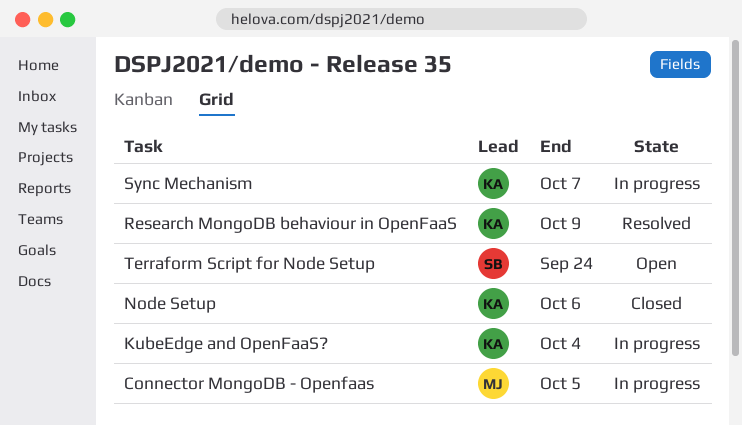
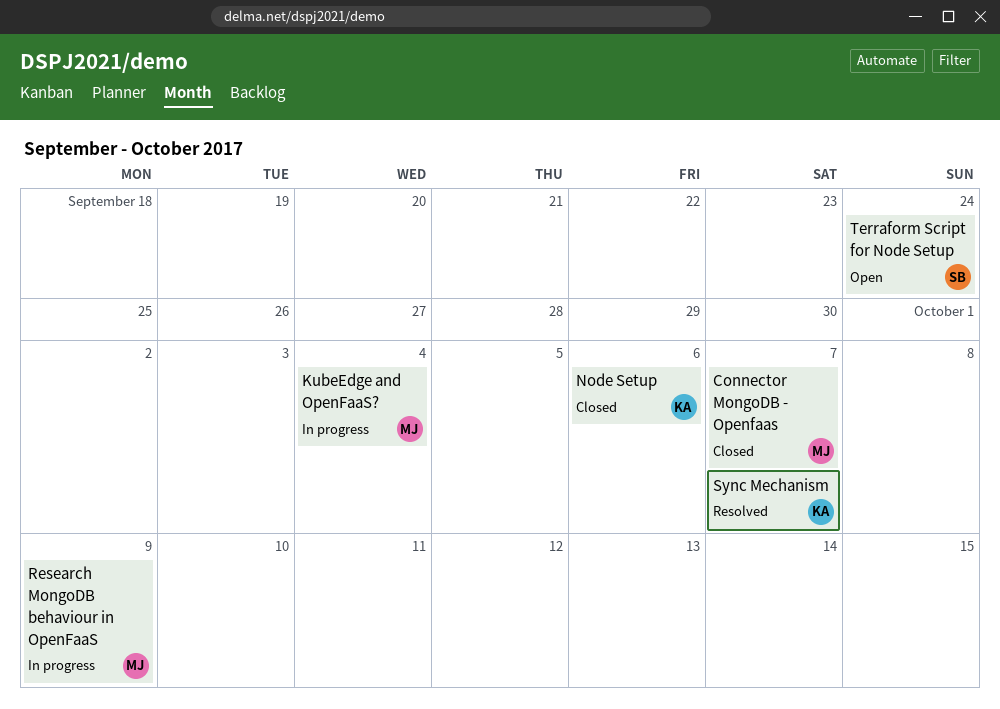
Connector MongoDB - Openfaas, status: In progress -> Closed
Connector MongoDB - Openfaas, due: Oct 5 -> Oct 7
KubeEdge and OpenFaaS?, owner: KA -> MJ
Research MongoDB behaviour in OpenFaaS, status: Resolved -> In progress
Research MongoDB behaviour in OpenFaaS, owner: KA -> MJ
Sync Mechanism, status: In progress -> Resolved

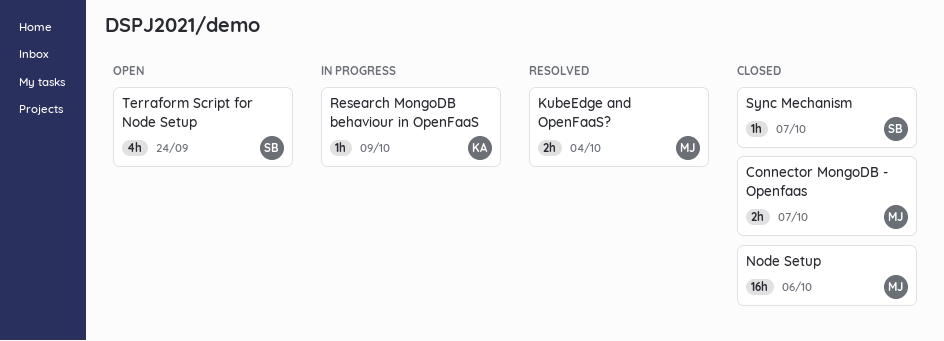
KubeEdge and OpenFaaS?, status: In progress -> Resolved
Node Setup, owner: KA -> MJ
Research MongoDB behaviour in OpenFaaS, owner: MJ -> KA
Sync Mechanism, status: Resolved -> Closed
Sync Mechanism, owner: KA -> SB

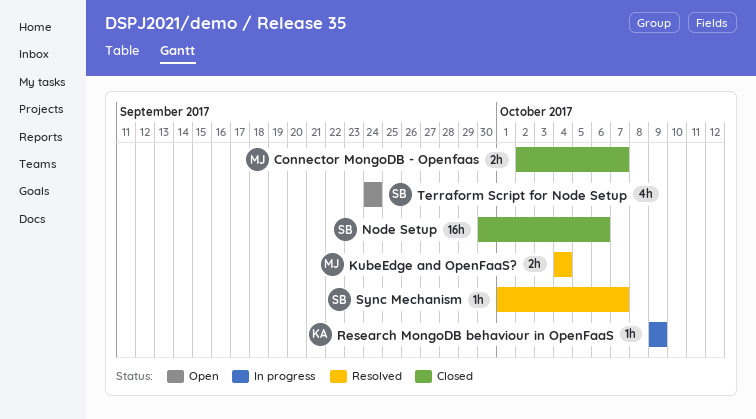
Node Setup, owner: MJ -> SB
Sync Mechanism, status: Closed -> Resolved

